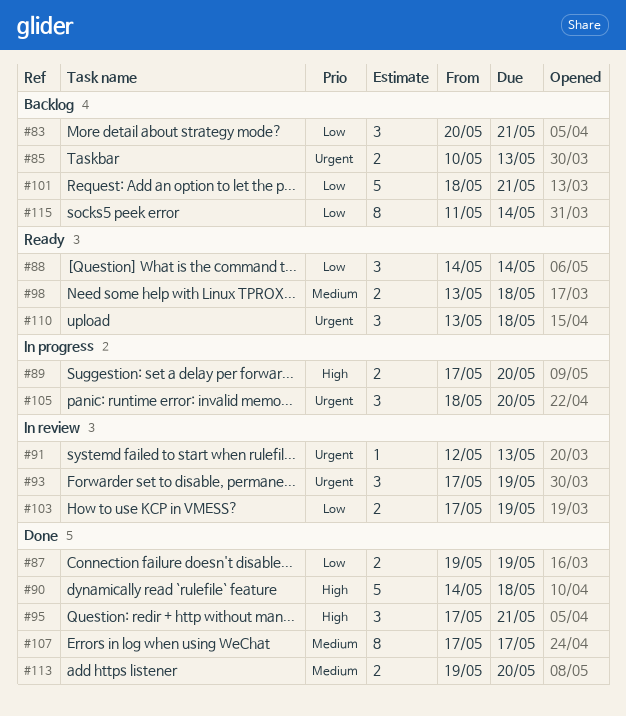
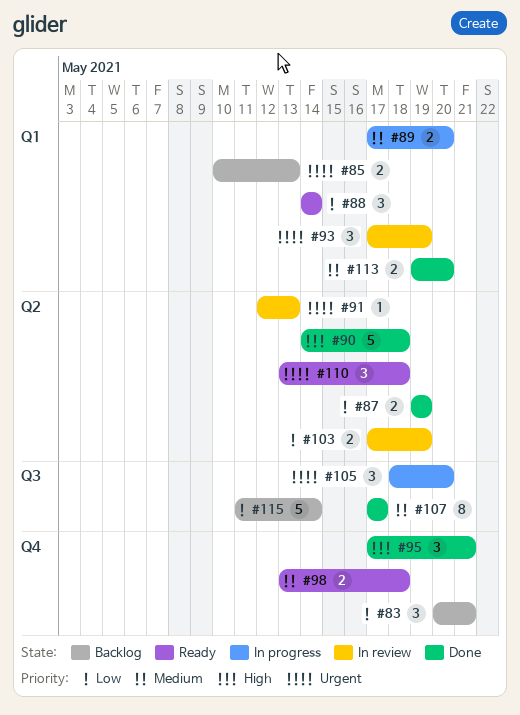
#89, priority: High -> Medium
#101: present -> none
#115, estimate: 8 -> 5

